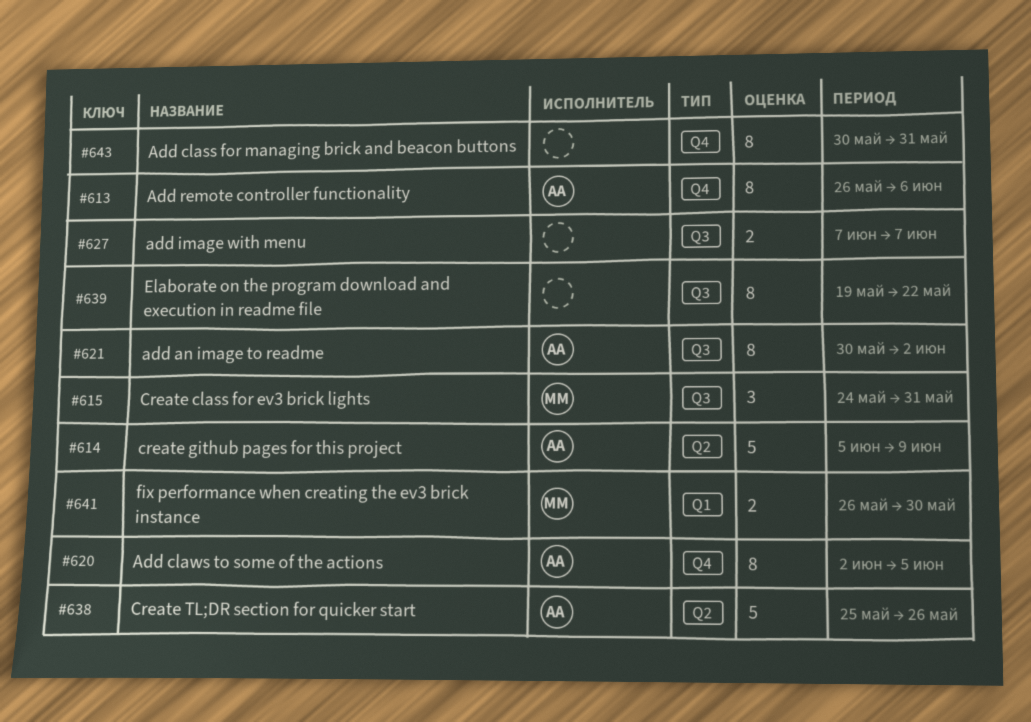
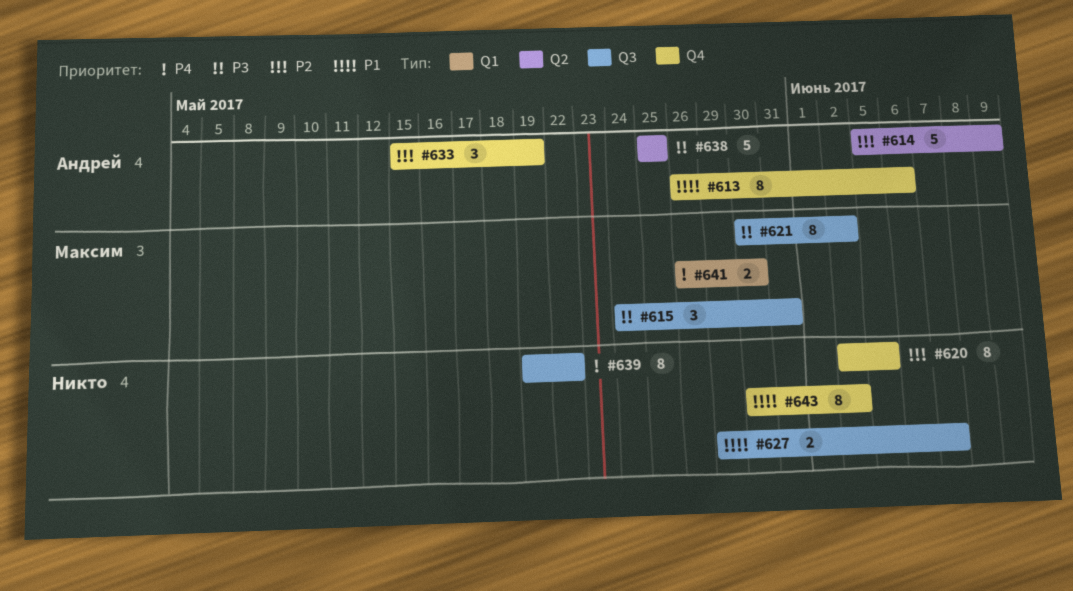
#620, owner: Андрей -> none
#621, owner: Андрей -> Максим
#627, start: Jun 7 -> May 29
#633: none -> present
#638, due: May 26 -> May 25
#643, due: May 31 -> Jun 2

